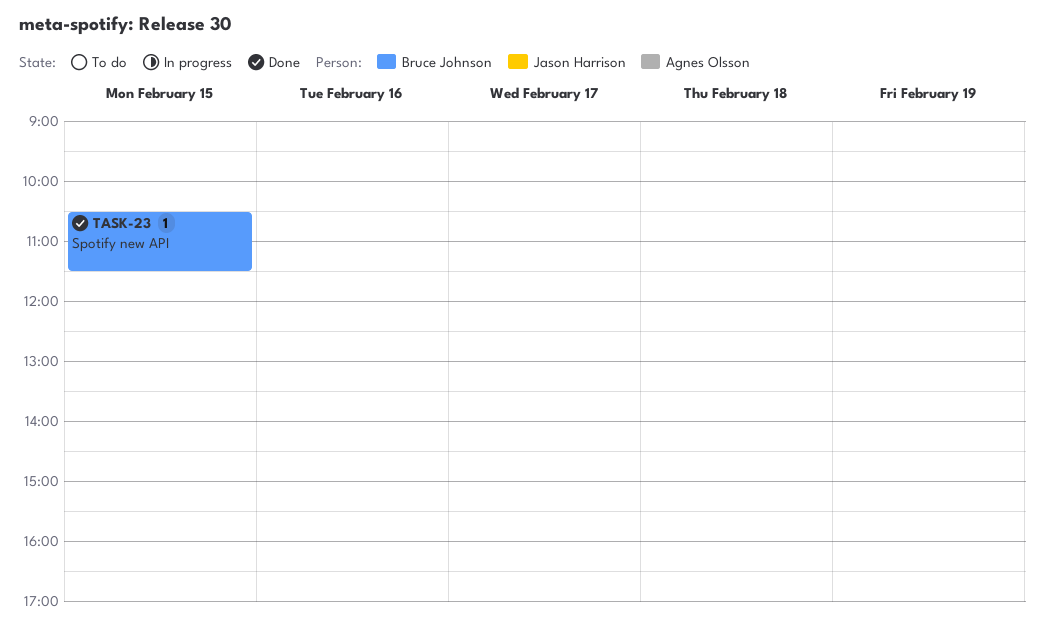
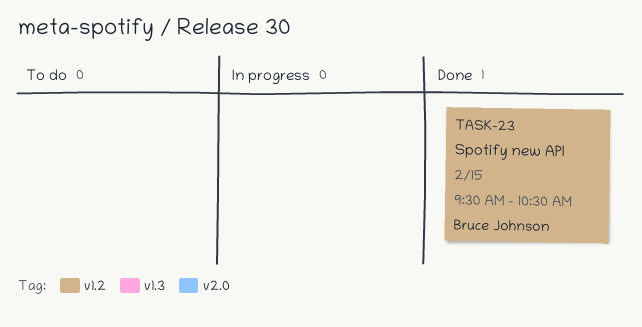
TASK-23, begins: 10:30 -> 09:30
TASK-23, ends: 11:30 -> 10:30

